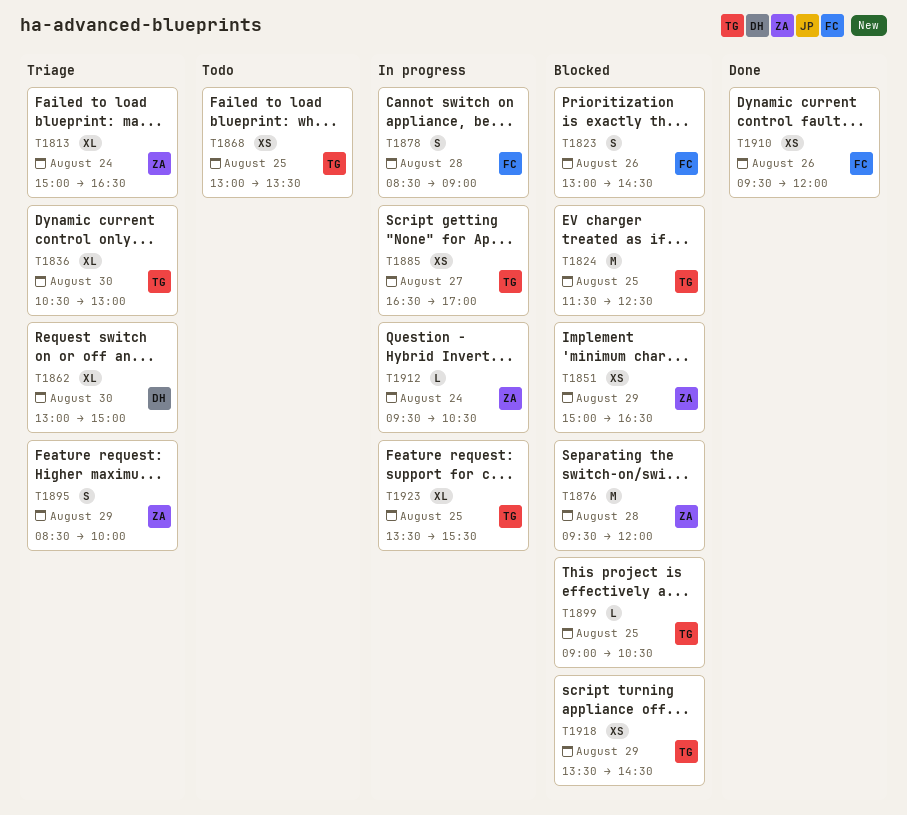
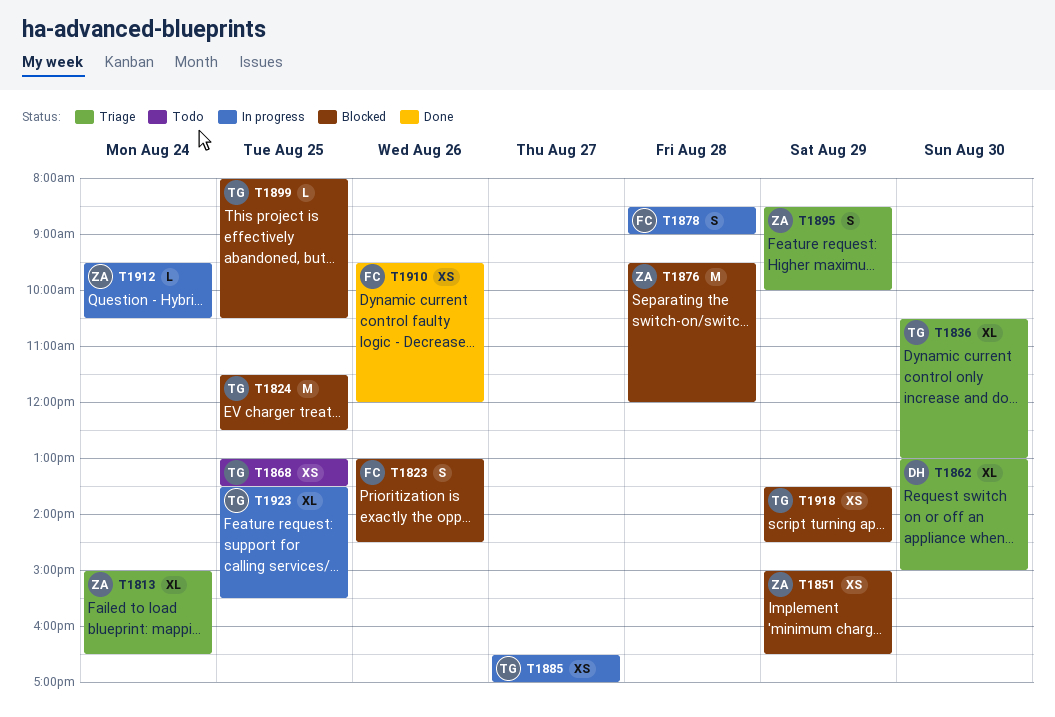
T1899, begins: 09:00 -> 08:00

